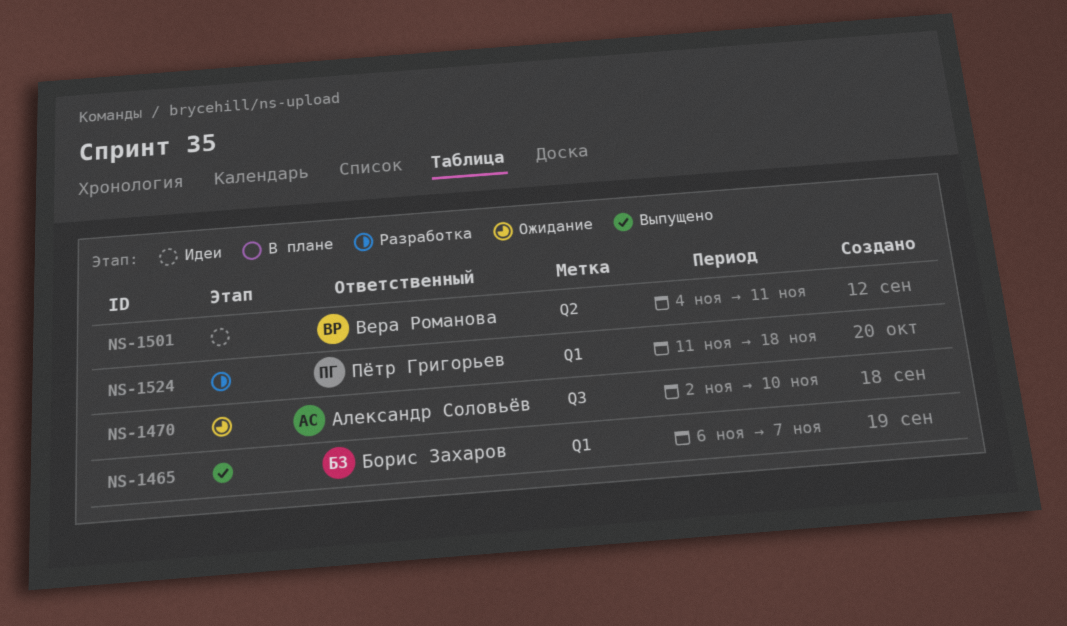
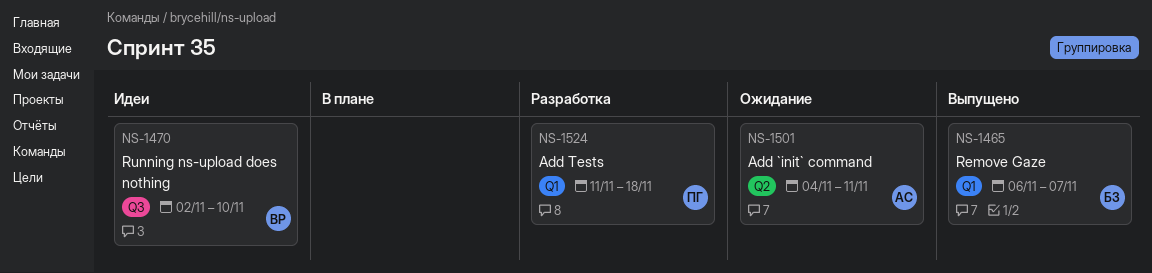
NS-1470, status: Ожидание -> Идеи
NS-1470, owner: Александр Соловьёв -> Вера Романова
NS-1501, status: Идеи -> Ожидание
NS-1501, owner: Вера Романова -> Александр Соловьёв

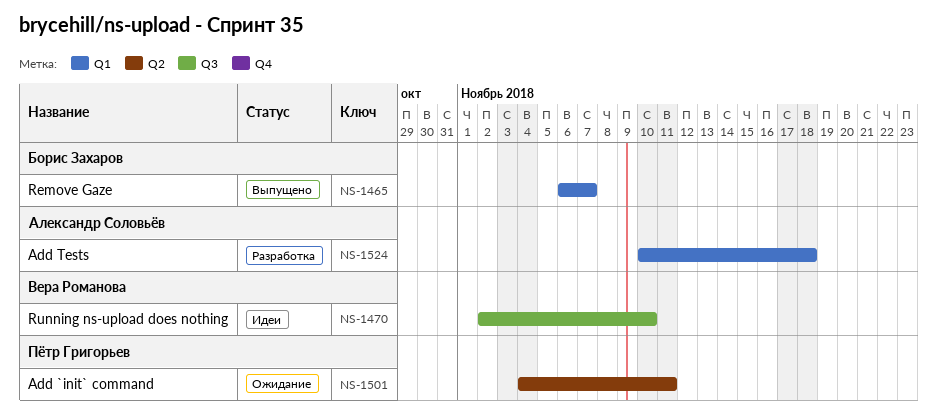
NS-1501, owner: Александр Соловьёв -> Пётр Григорьев
NS-1524, owner: Пётр Григорьев -> Александр Соловьёв
NS-1524, start: Nov 11 -> Nov 10

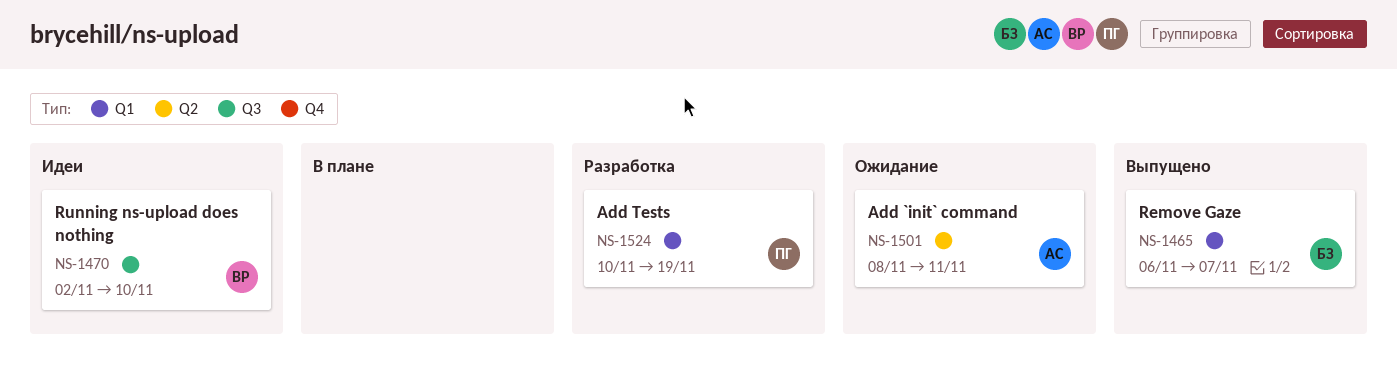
NS-1501, owner: Пётр Григорьев -> Александр Соловьёв
NS-1501, start: Nov 4 -> Nov 8
NS-1524, owner: Александр Соловьёв -> Пётр Григорьев
NS-1524, due: Nov 18 -> Nov 19

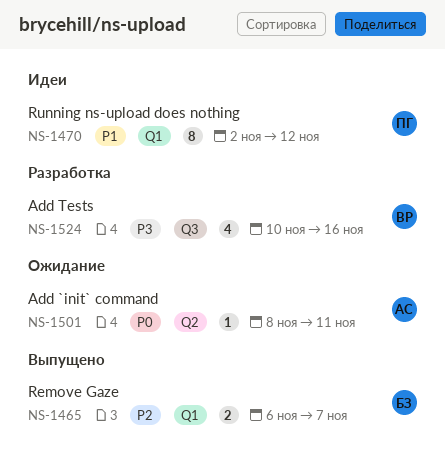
NS-1470, owner: ВР -> ПГ
NS-1470, label: Q3 -> Q1
NS-1470, due: Nov 10 -> Nov 12
NS-1524, owner: ПГ -> ВР
NS-1524, label: Q1 -> Q3
NS-1524, due: Nov 19 -> Nov 16

